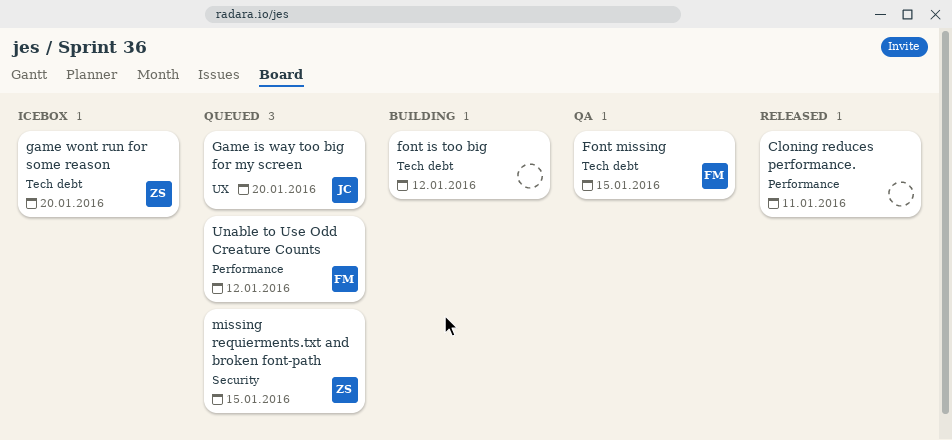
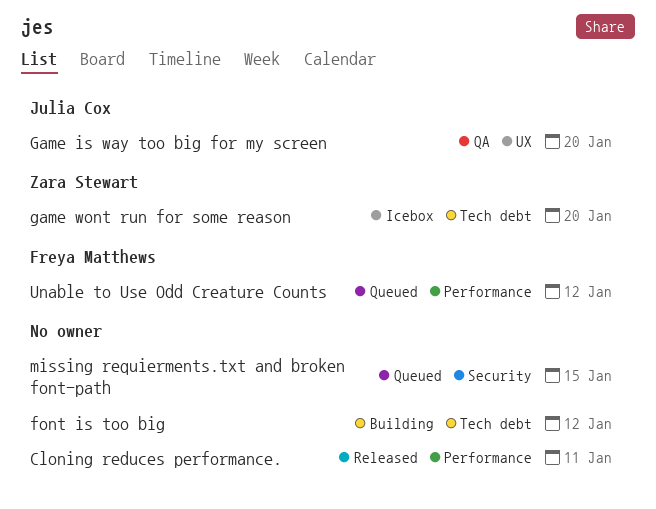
Font missing: present -> none
Game is way too big for my screen, status: Queued -> QA
missing requierments.txt and broken font-path, owner: Zara Stewart -> none

